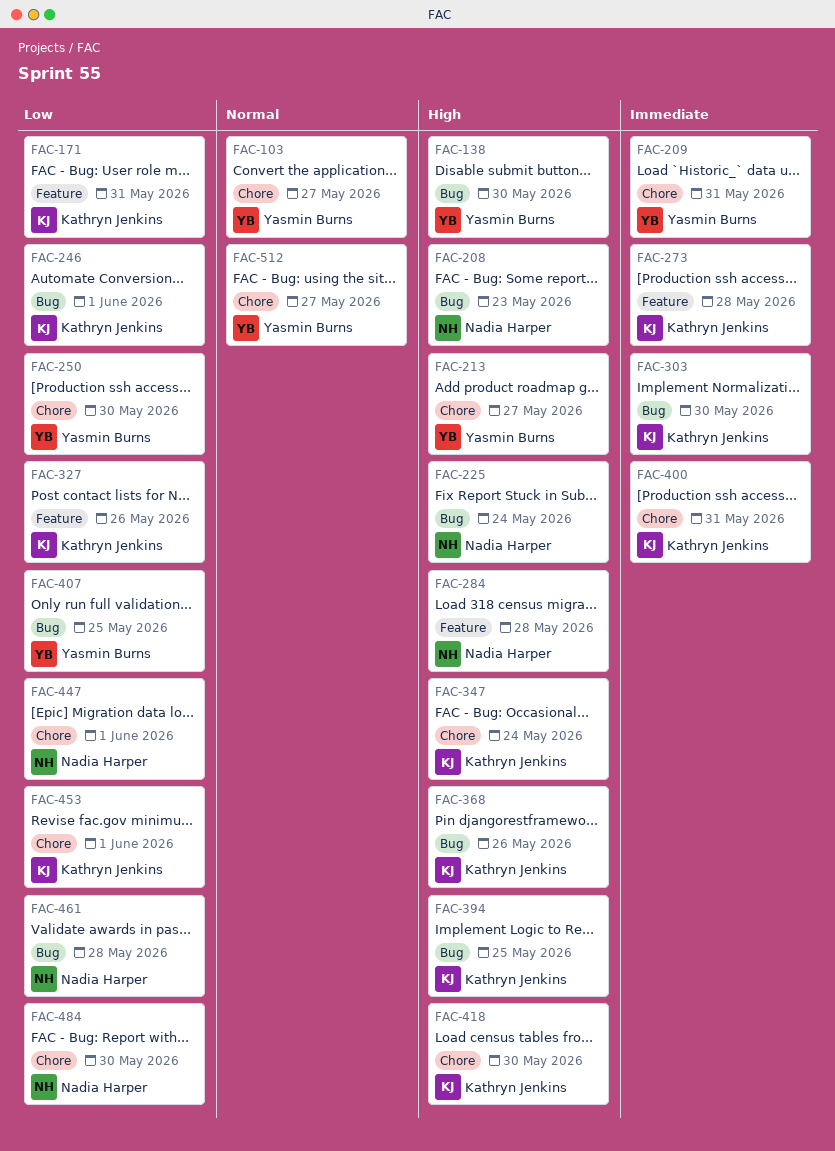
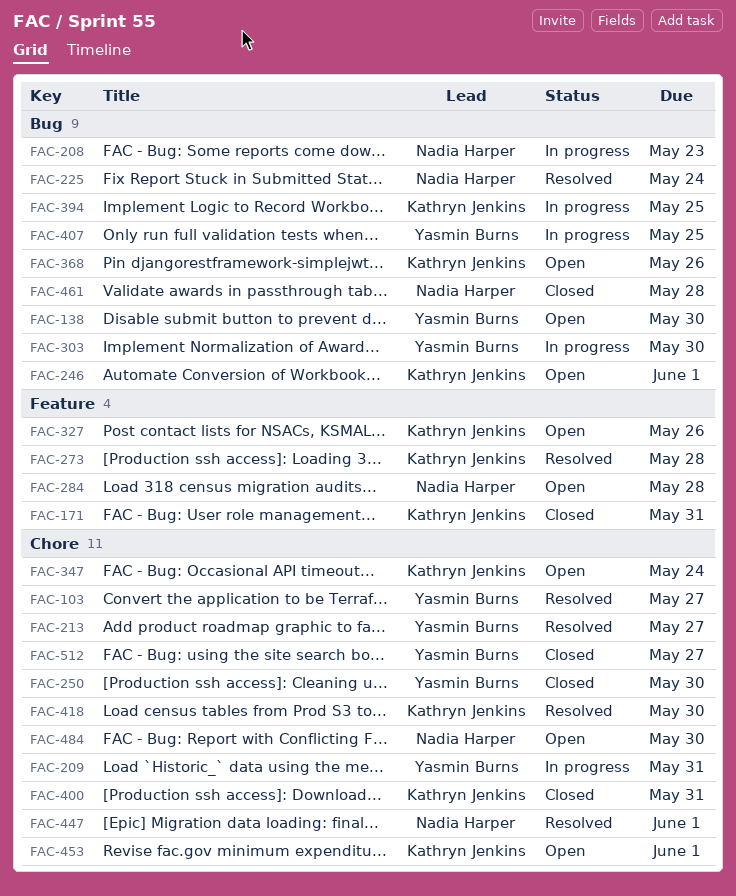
FAC-303, owner: Kathryn Jenkins -> Yasmin Burns

